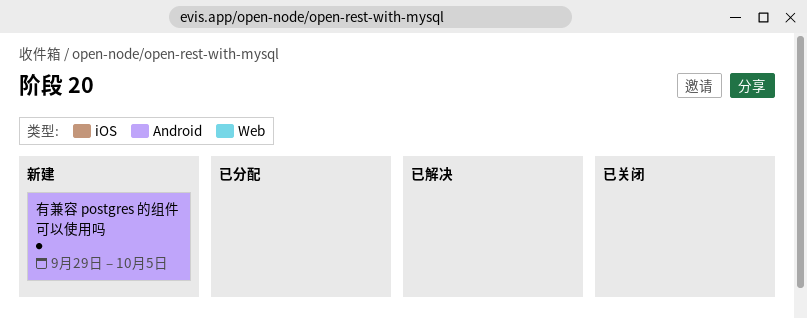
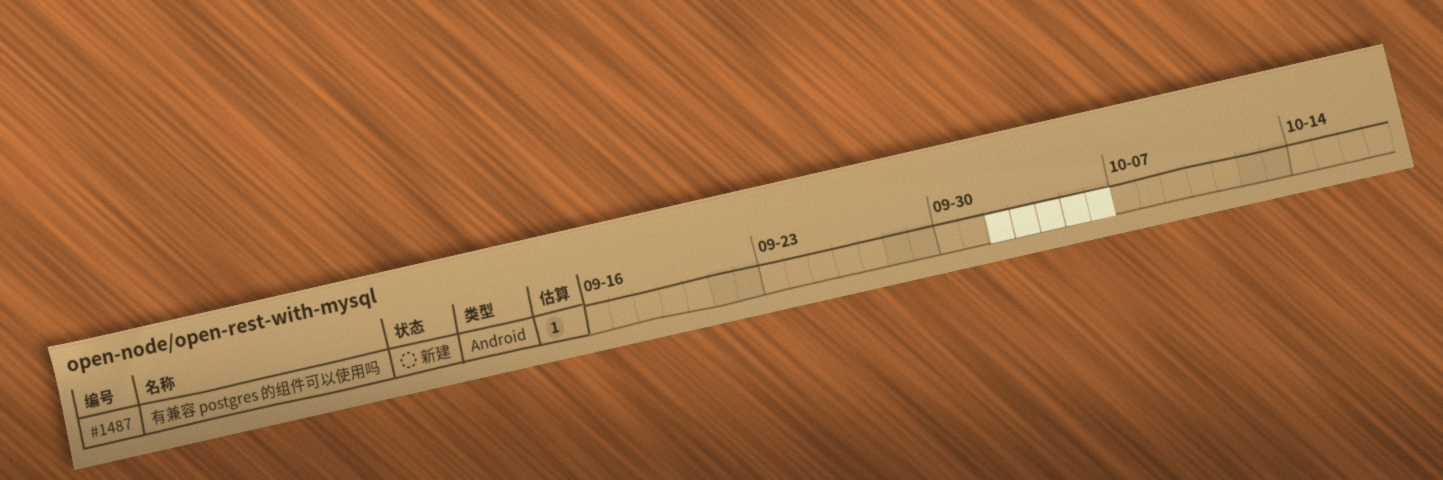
有兼容 postgres 的组件可以使用吗, start: Sep 29 -> Oct 2
有兼容 postgres 的组件可以使用吗, due: Oct 5 -> Oct 6

